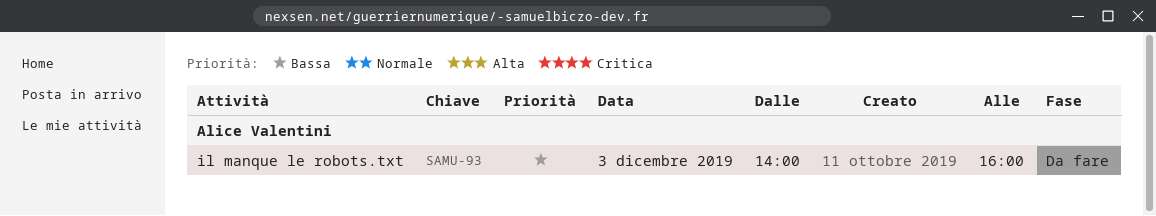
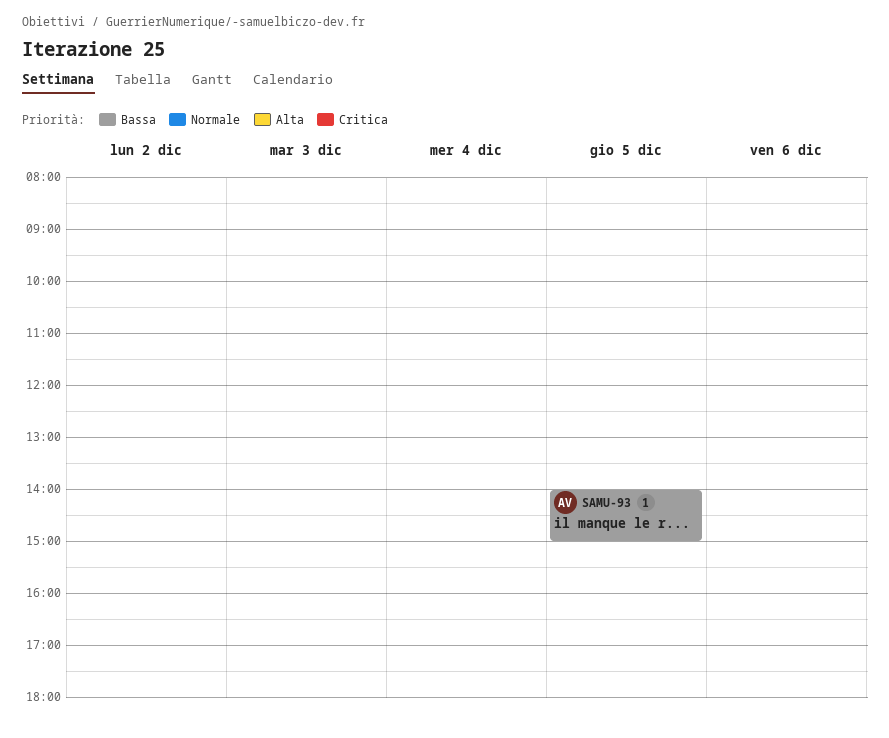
SAMU-93, day: Dec 3 -> Dec 5
SAMU-93, ends: 16:00 -> 15:00

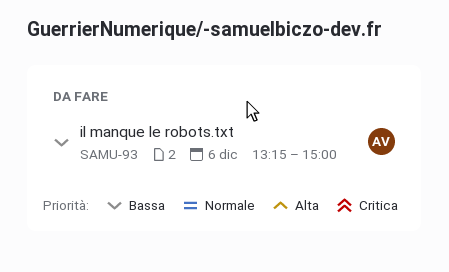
SAMU-93, day: Dec 5 -> Dec 6
SAMU-93, begins: 14:00 -> 13:15

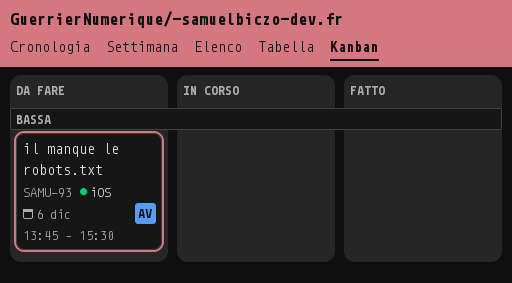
SAMU-93, begins: 13:15 -> 13:45
SAMU-93, ends: 15:00 -> 15:30

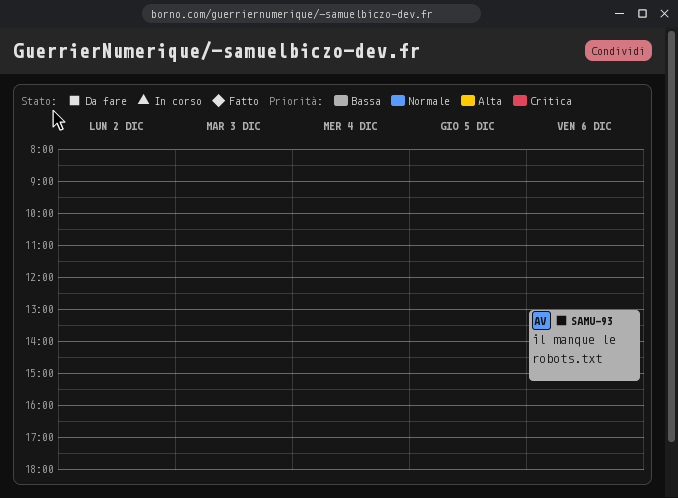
SAMU-93, begins: 13:45 -> 13:00
SAMU-93, ends: 15:30 -> 15:15

